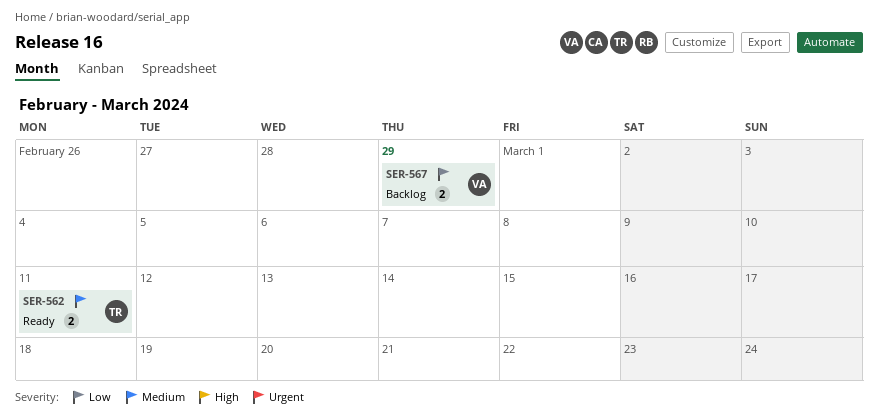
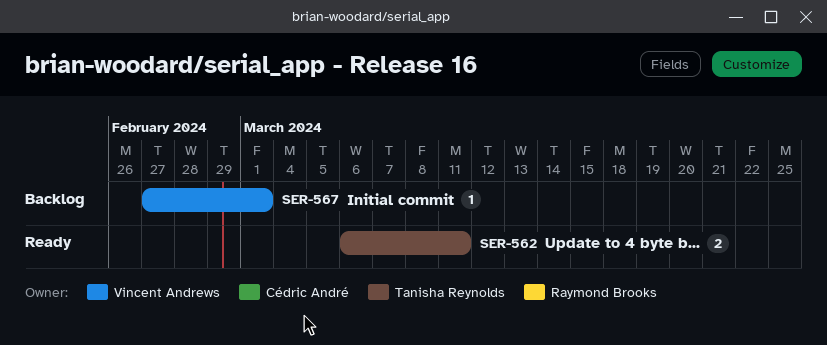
SER-567, estimate: 2 -> 1
SER-567, due: Feb 29 -> Mar 1

